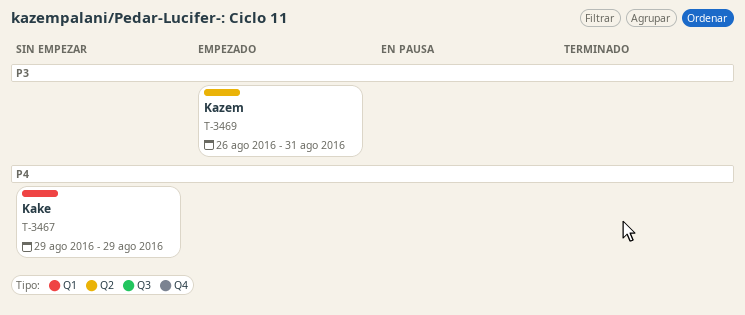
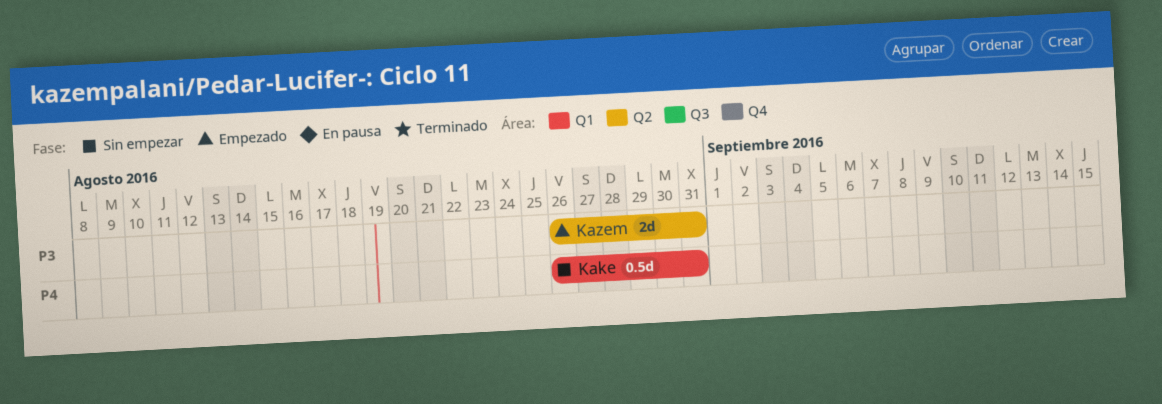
Kake, start: Aug 29 -> Aug 26
Kake, due: Aug 29 -> Aug 31

